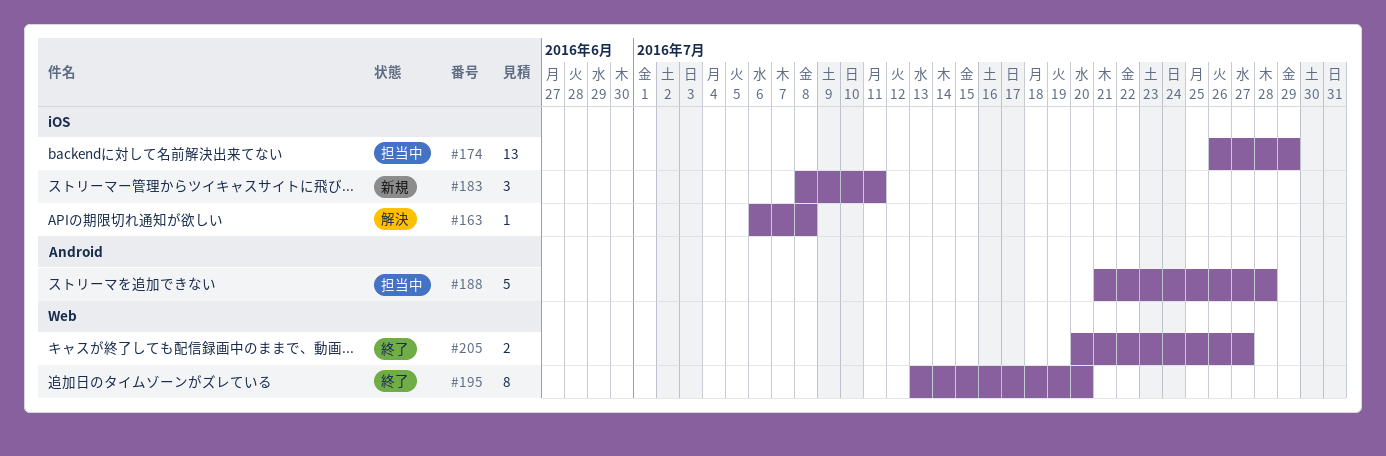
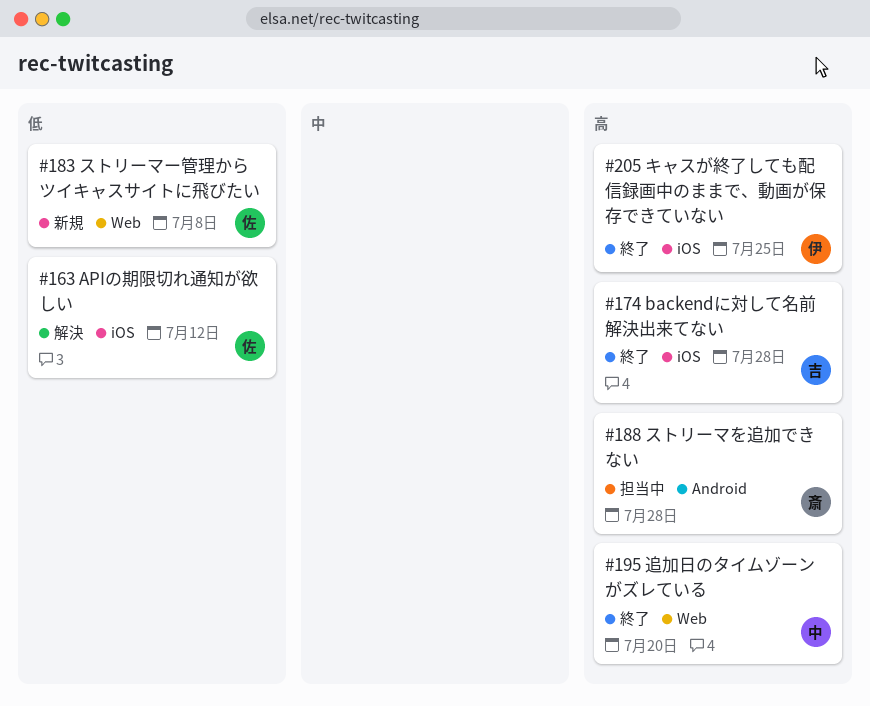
#163, due: Jul 8 -> Jul 12
#174, status: 担当中 -> 終了
#174, due: Jul 29 -> Jul 28
#183, label: iOS -> Web
#183, due: Jul 11 -> Jul 8
#205, label: Web -> iOS
#205, due: Jul 27 -> Jul 25

